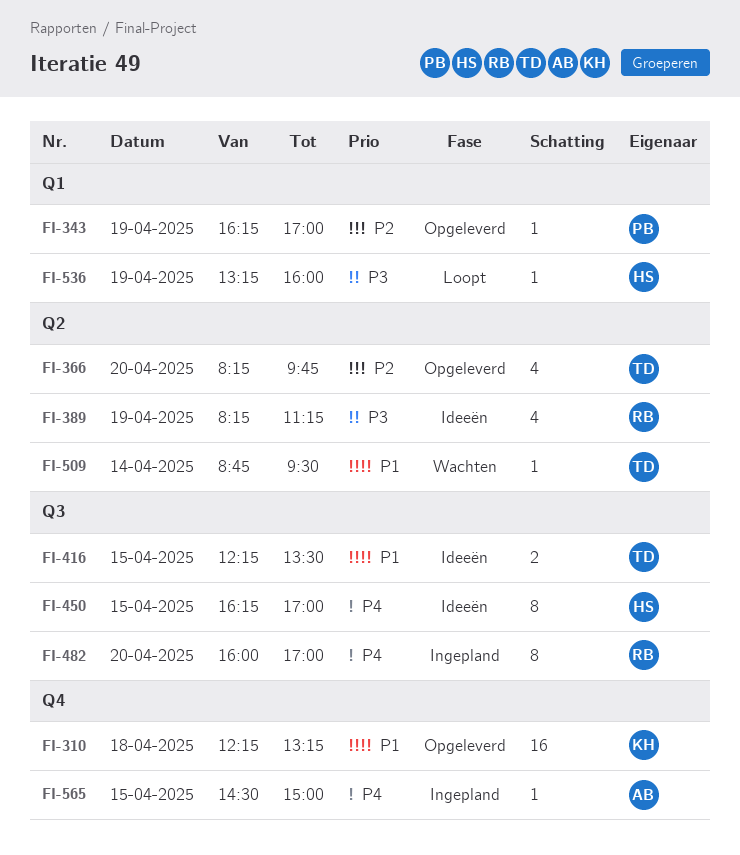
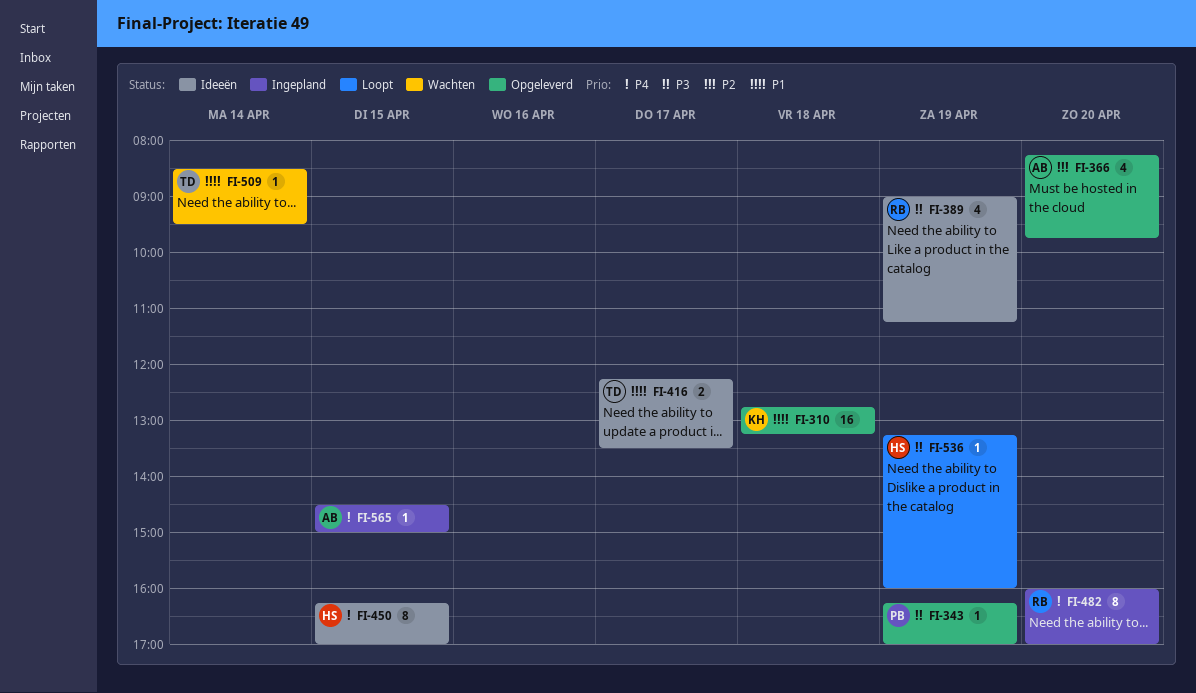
FI-310, begins: 12:15 -> 12:45
FI-343, priority: P2 -> P3
FI-366, owner: TD -> AB
FI-389, begins: 08:15 -> 09:00
FI-416, day: Apr 15 -> Apr 17
FI-509, begins: 08:45 -> 08:30

